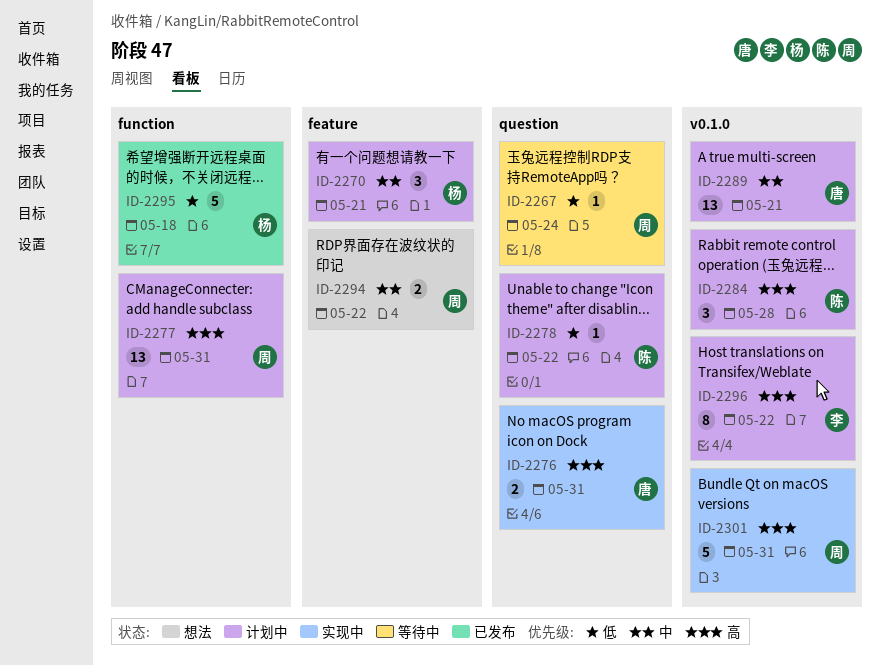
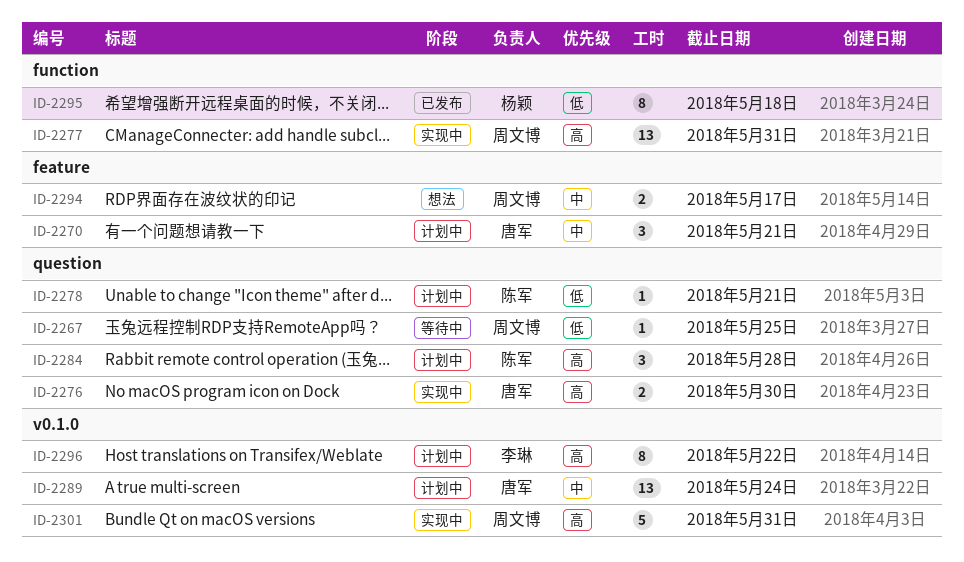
ID-2267, due: May 24 -> May 25
ID-2270, owner: 杨颖 -> 唐军
ID-2276, due: May 31 -> May 30
ID-2277, status: 计划中 -> 实现中
ID-2278, due: May 22 -> May 21
ID-2284, label: v0.1.0 -> question
ID-2289, due: May 21 -> May 24
ID-2294, due: May 22 -> May 17
ID-2295, estimate: 5 -> 8

